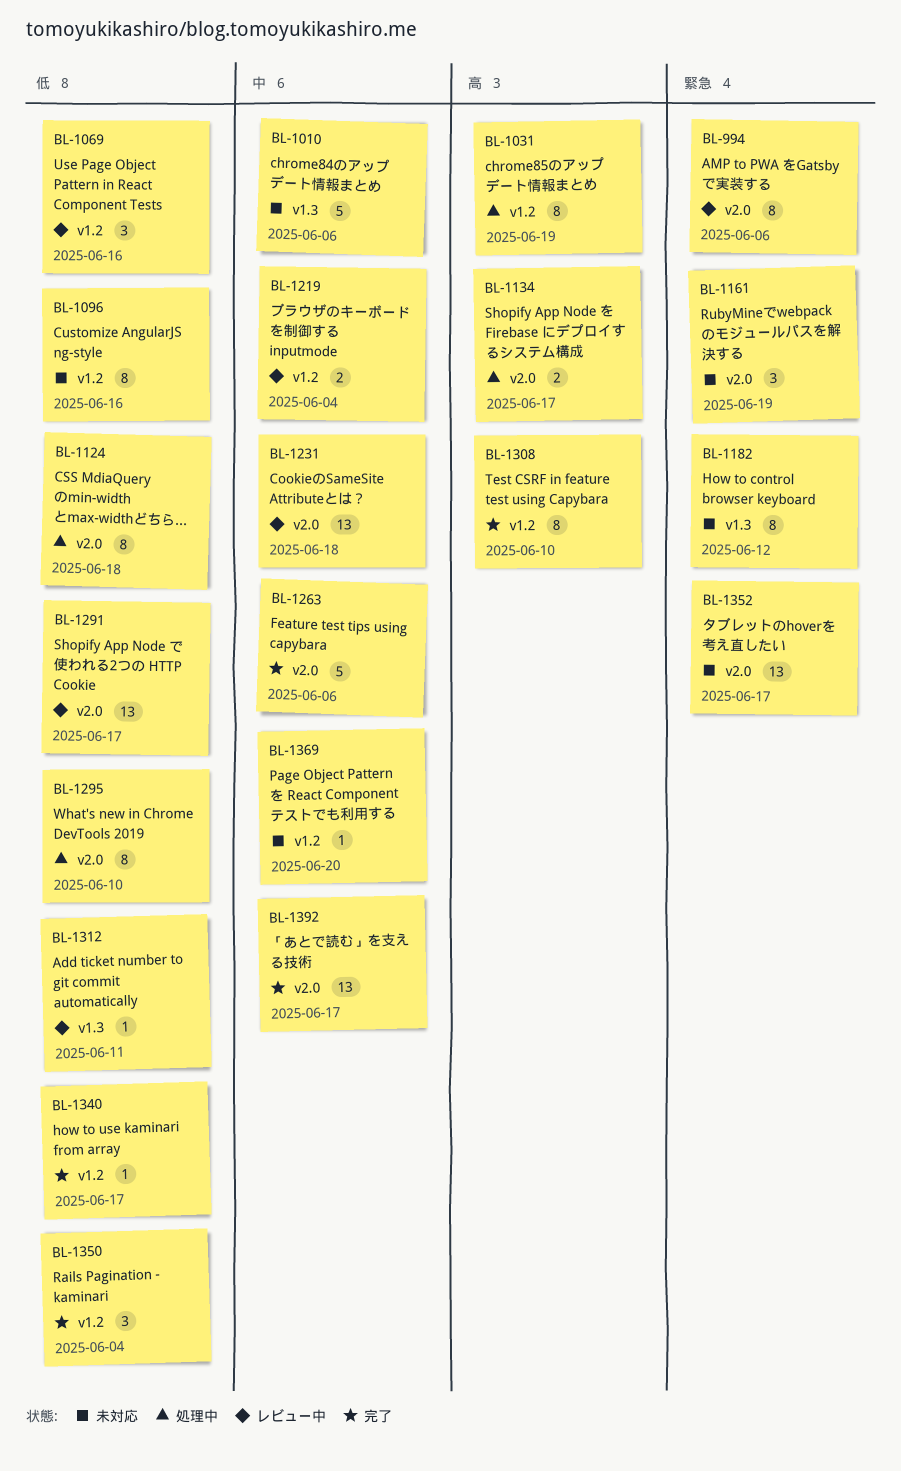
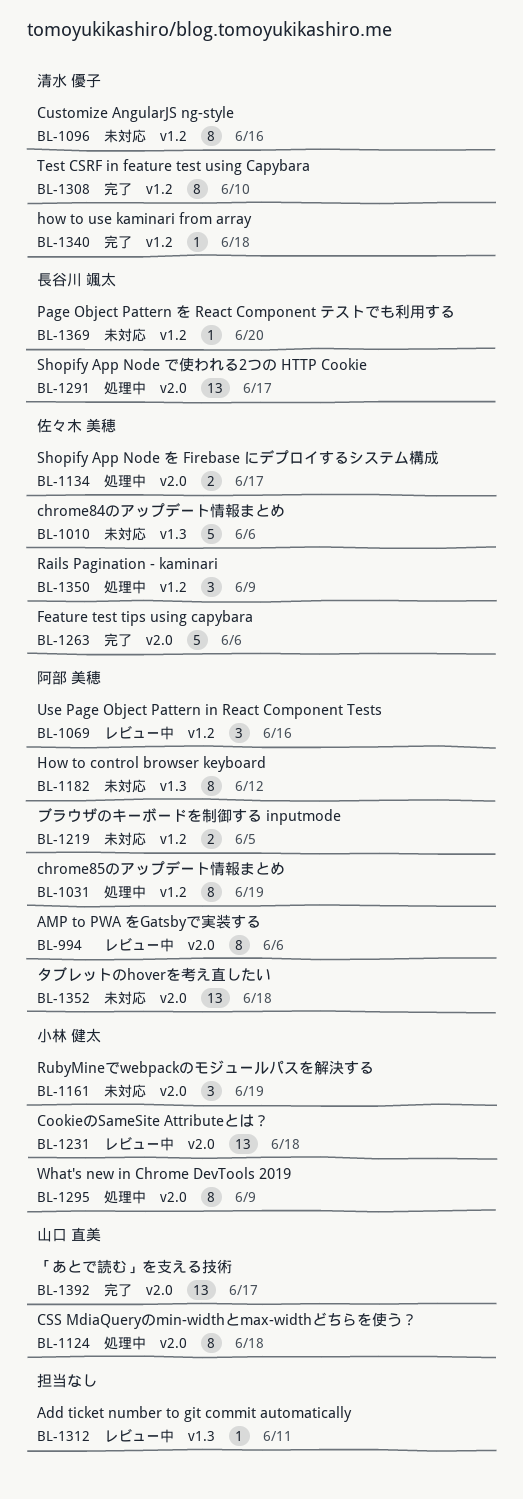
BL-1219, status: レビュー中 -> 未対応
BL-1219, due: Jun 4 -> Jun 5
BL-1291, status: レビュー中 -> 処理中
BL-1295, due: Jun 10 -> Jun 9
BL-1340, due: Jun 17 -> Jun 18
BL-1350, status: 完了 -> 処理中
BL-1350, due: Jun 4 -> Jun 9
BL-1352, due: Jun 17 -> Jun 18

